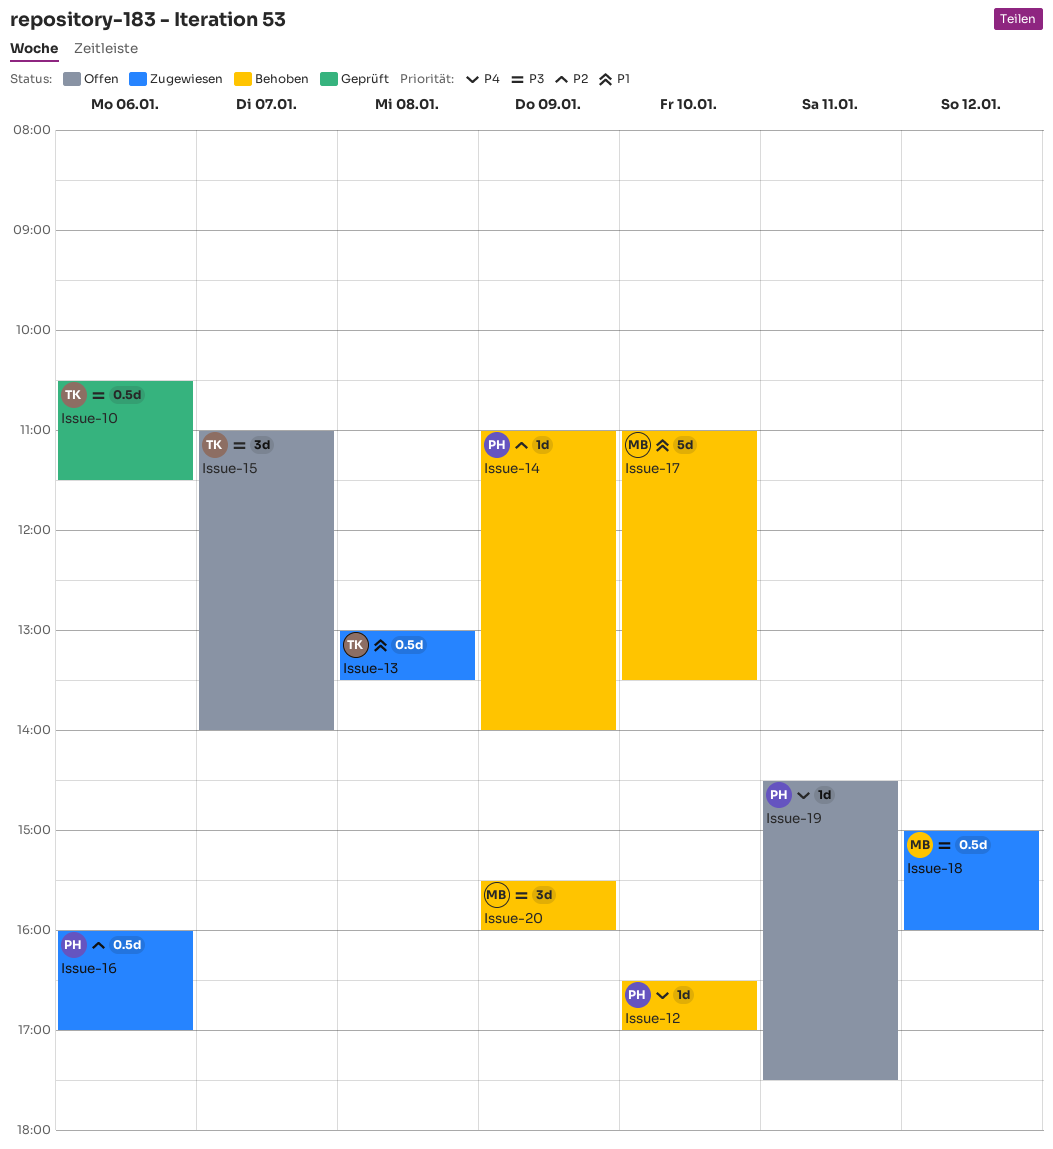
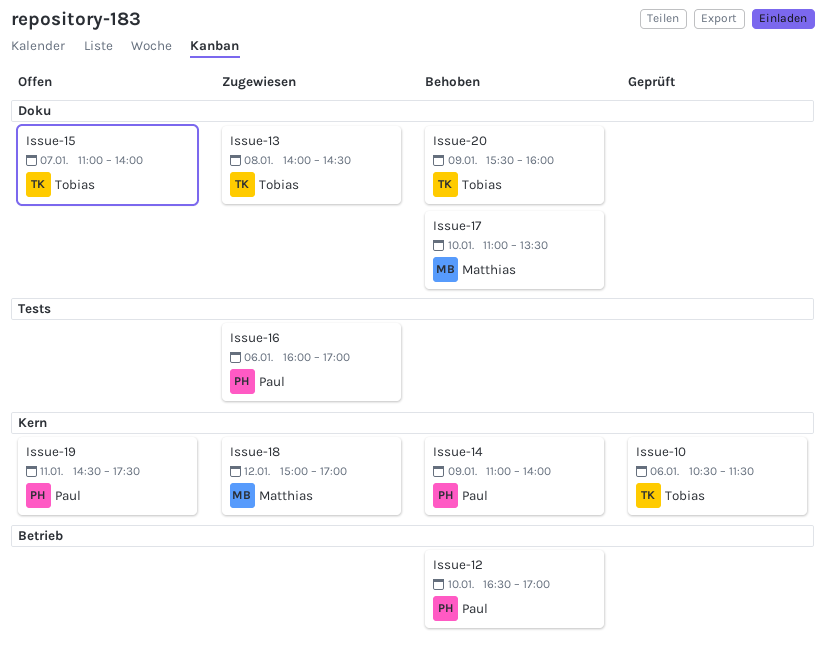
Issue-13, begins: 13:00 -> 14:00
Issue-13, ends: 13:30 -> 14:30
Issue-18, ends: 16:00 -> 17:00
Issue-20, owner: Matthias -> Tobias

